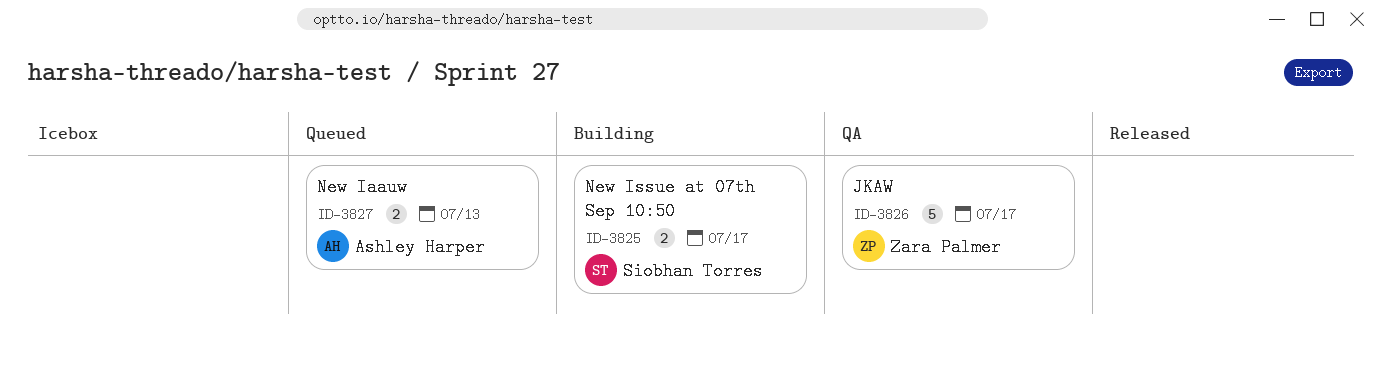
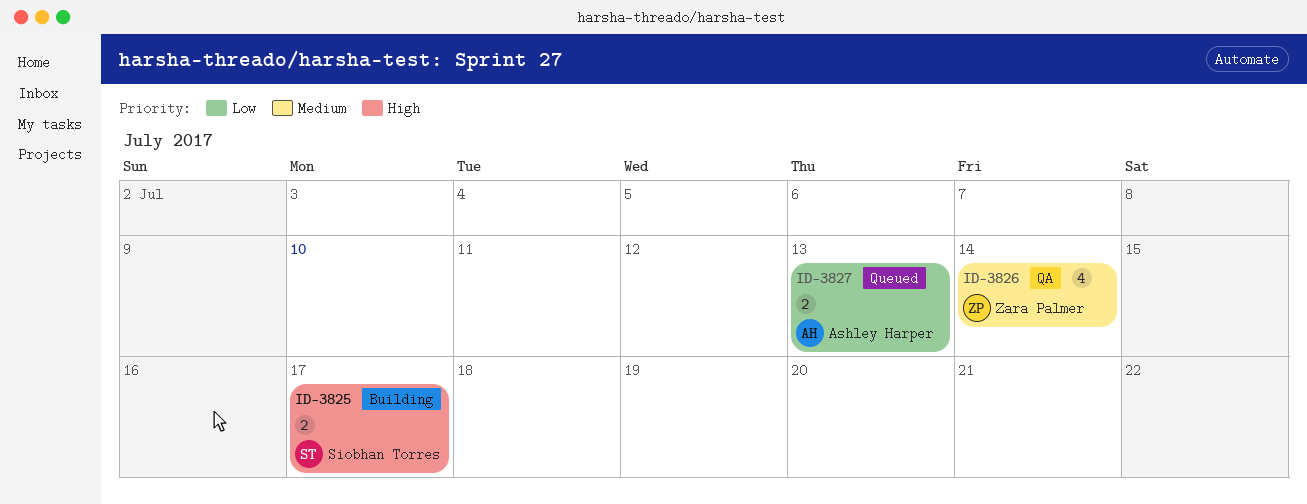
ID-3826, estimate: 5 -> 4
ID-3826, due: Jul 17 -> Jul 14

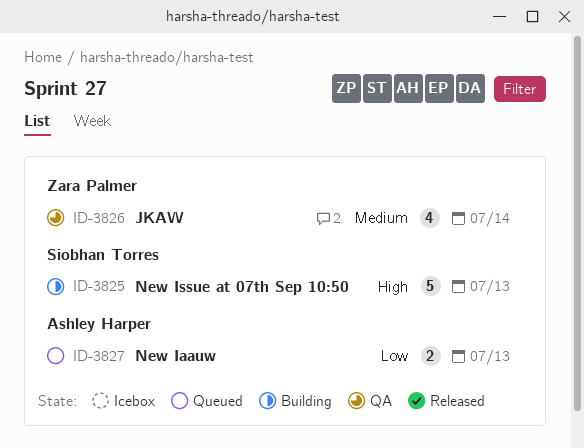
ID-3825, estimate: 2 -> 5
ID-3825, due: Jul 17 -> Jul 13

